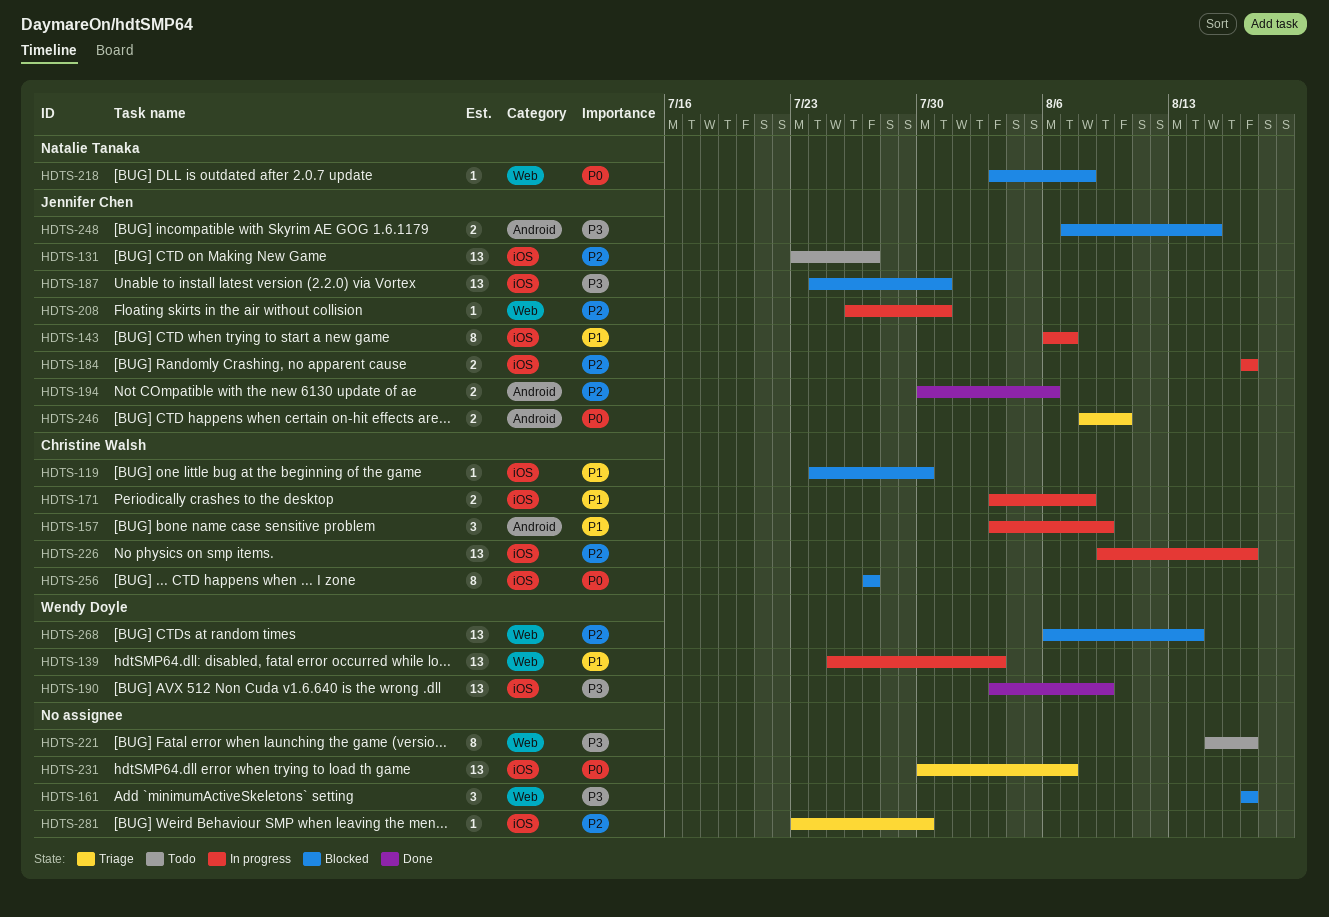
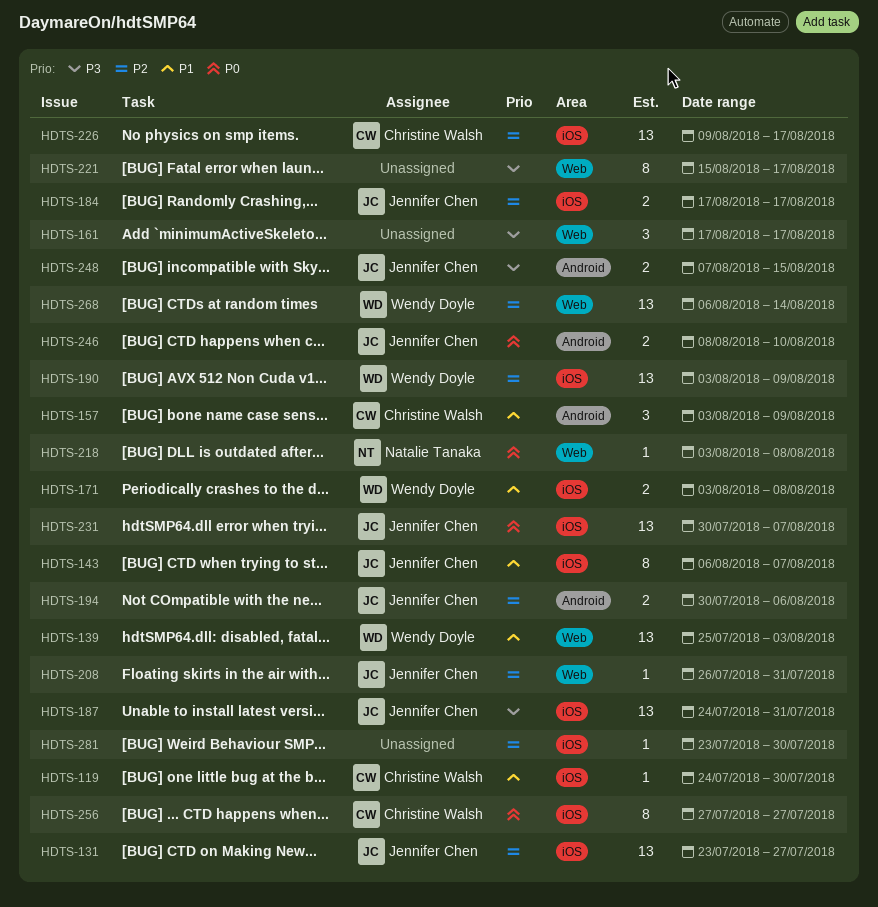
HDTS-171, owner: Christine Walsh -> Wendy Doyle
HDTS-190, priority: P3 -> P2
HDTS-231, owner: none -> Jennifer Chen

